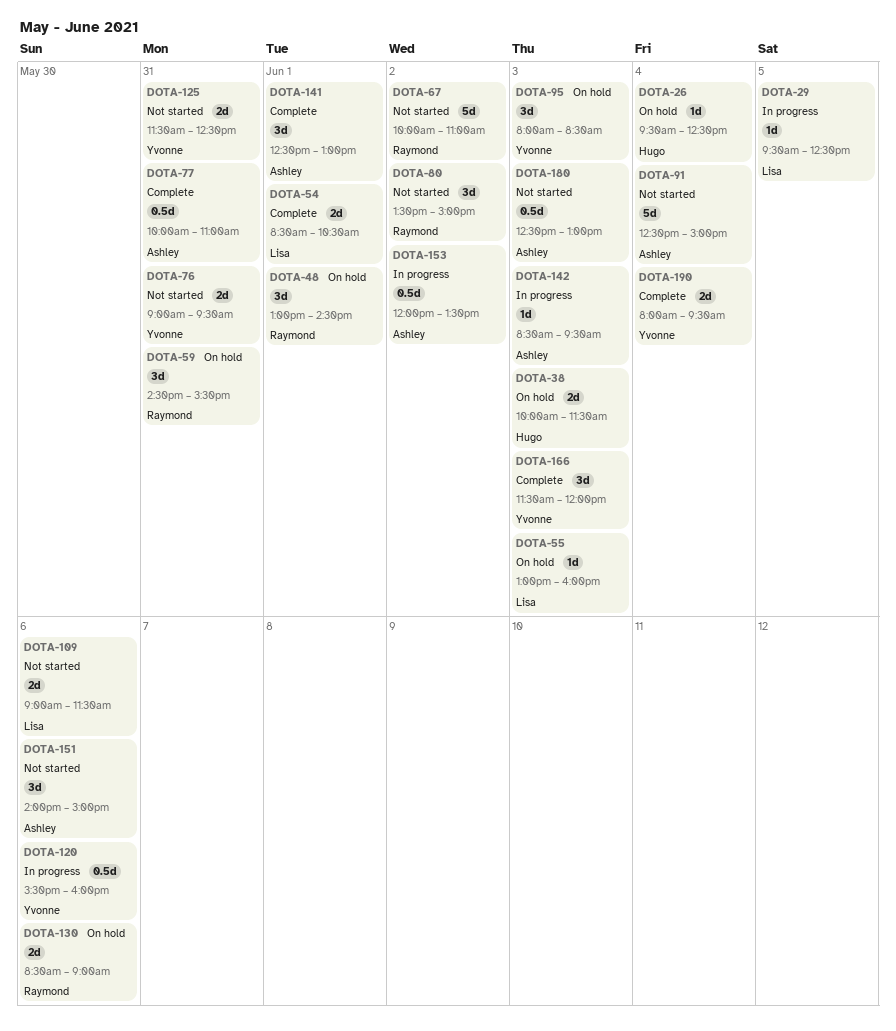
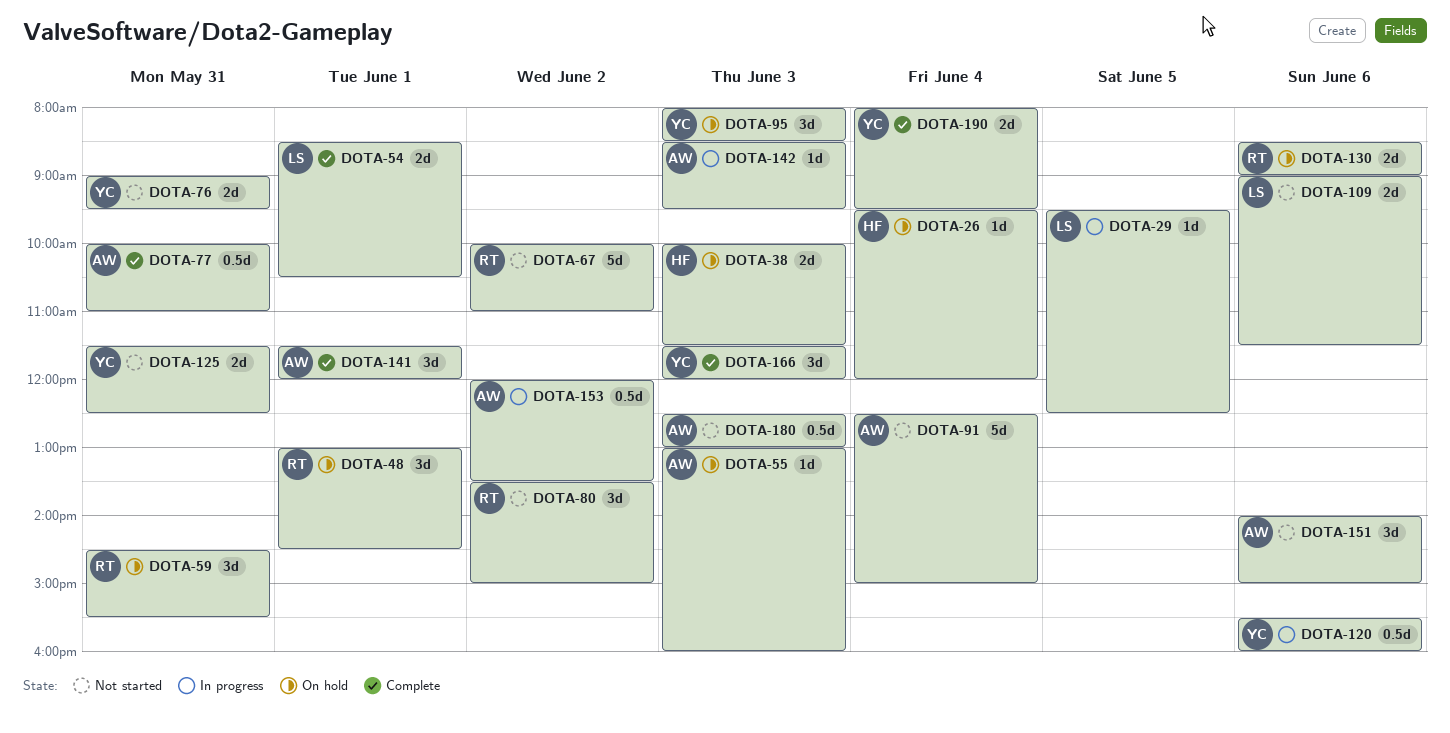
DOTA-26, ends: 12:30 -> 12:00
DOTA-55, owner: Lisa -> Ashley
DOTA-141, begins: 12:30 -> 11:30
DOTA-141, ends: 13:00 -> 12:00

